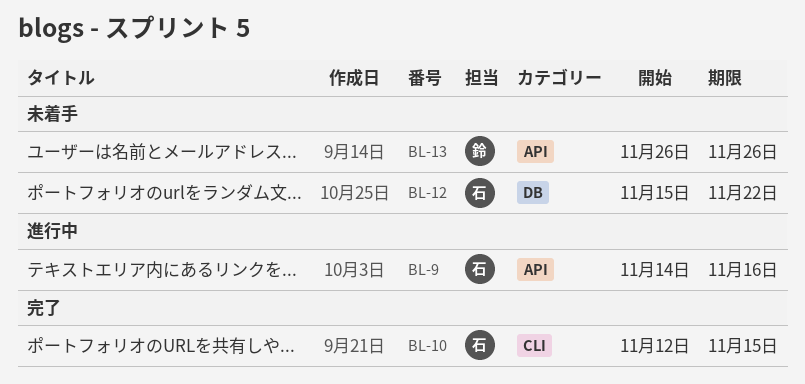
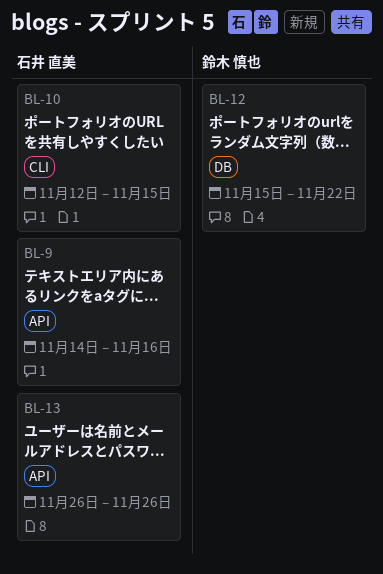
BL-12, owner: 石井 直美 -> 鈴木 慎也
BL-13, owner: 鈴木 慎也 -> 石井 直美

